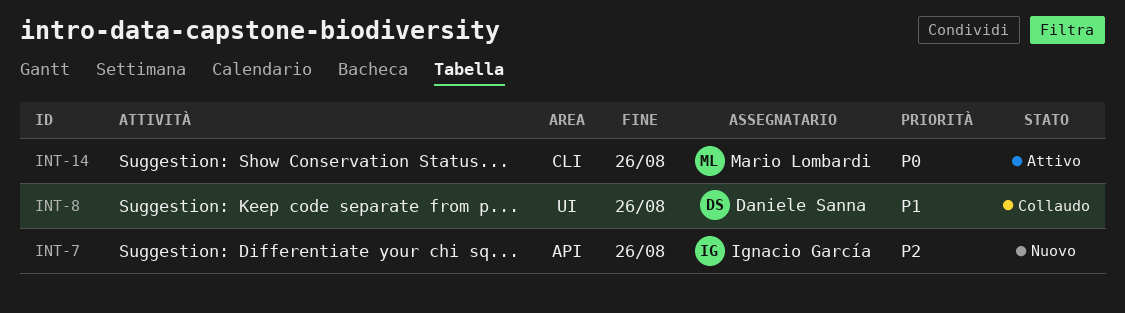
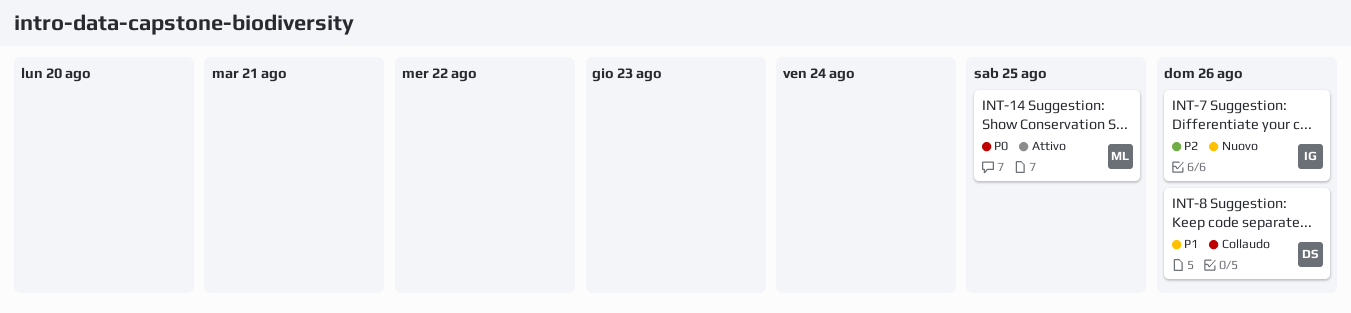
INT-14, due: Aug 26 -> Aug 25

